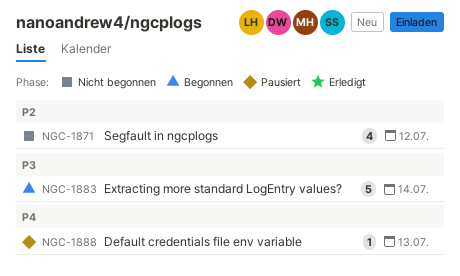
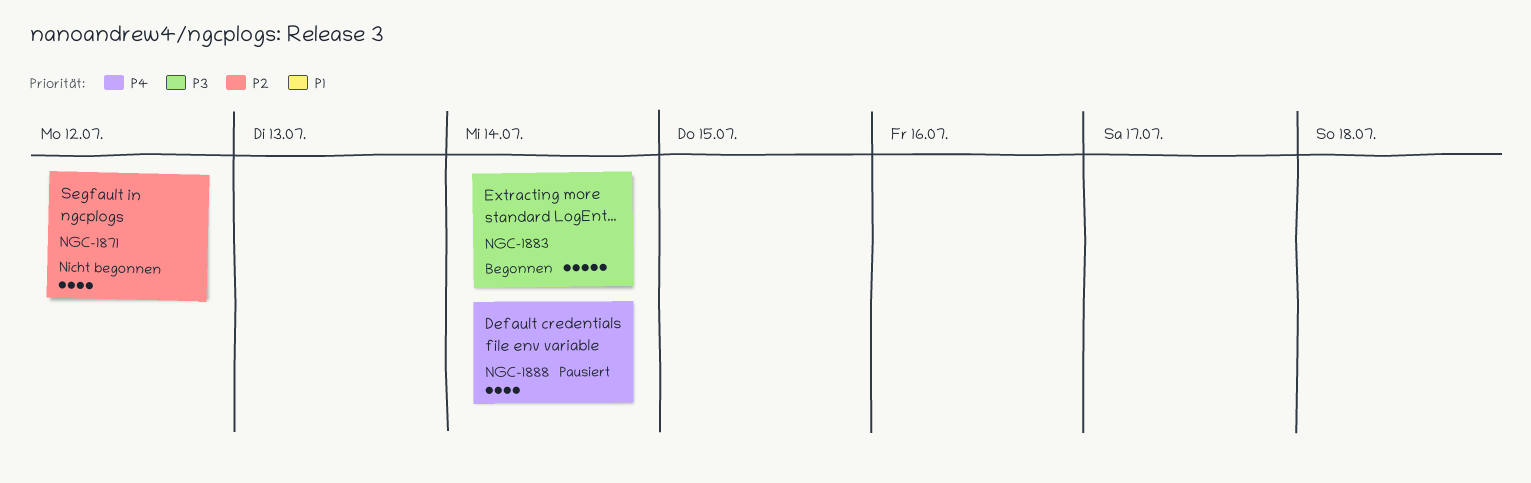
NGC-1888, estimate: 1 -> 4
NGC-1888, due: Jul 13 -> Jul 14

